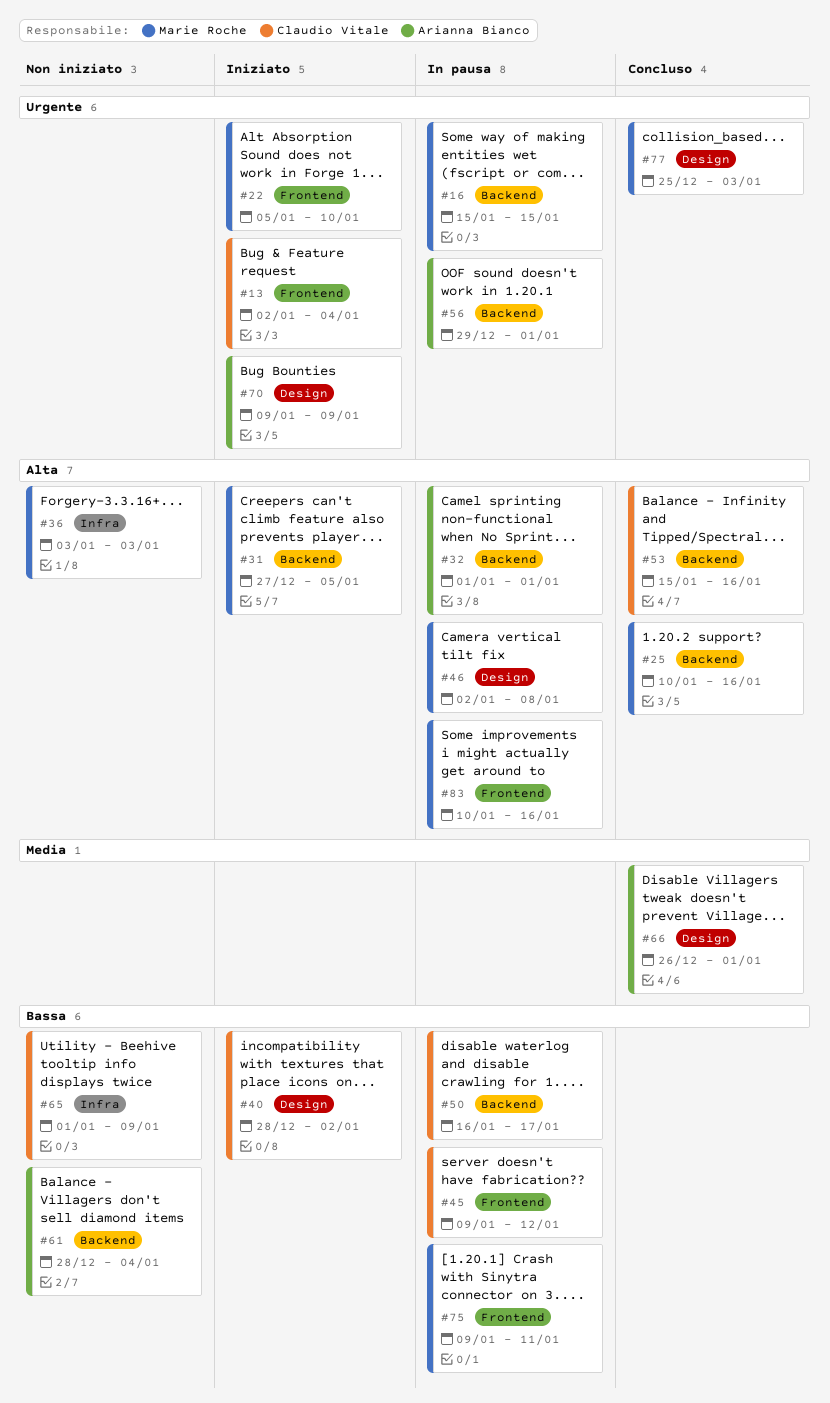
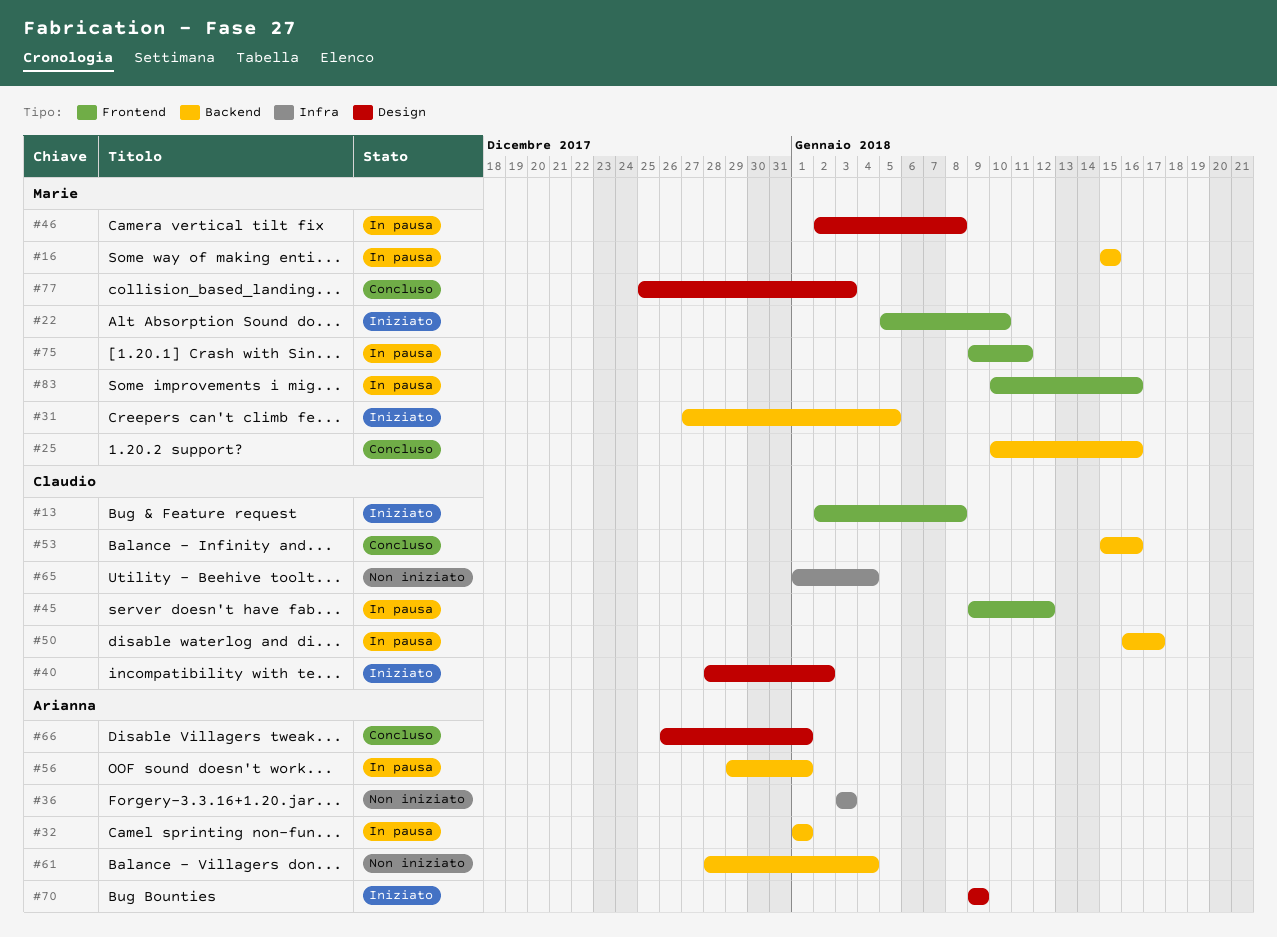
#13, due: Jan 4 -> Jan 8
#36, owner: Marie Roche -> Arianna Bianco
#65, due: Jan 9 -> Jan 4

